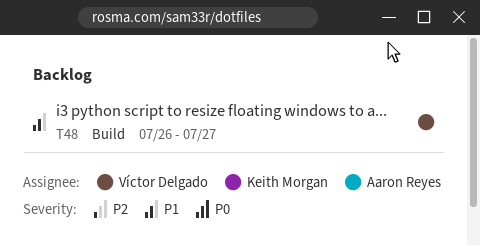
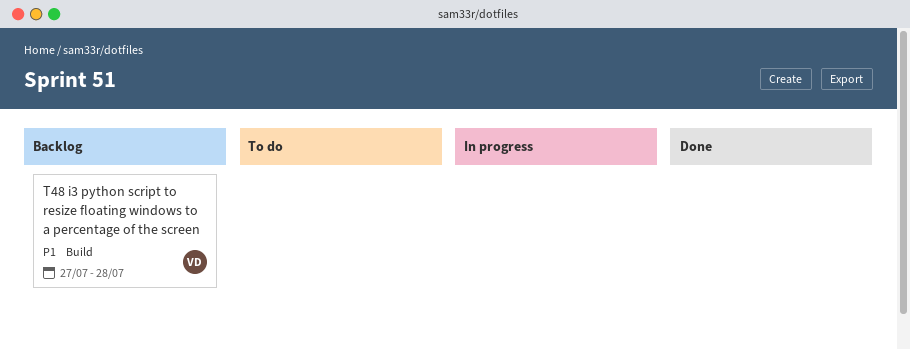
T48, start: Jul 26 -> Jul 27
T48, due: Jul 27 -> Jul 28

